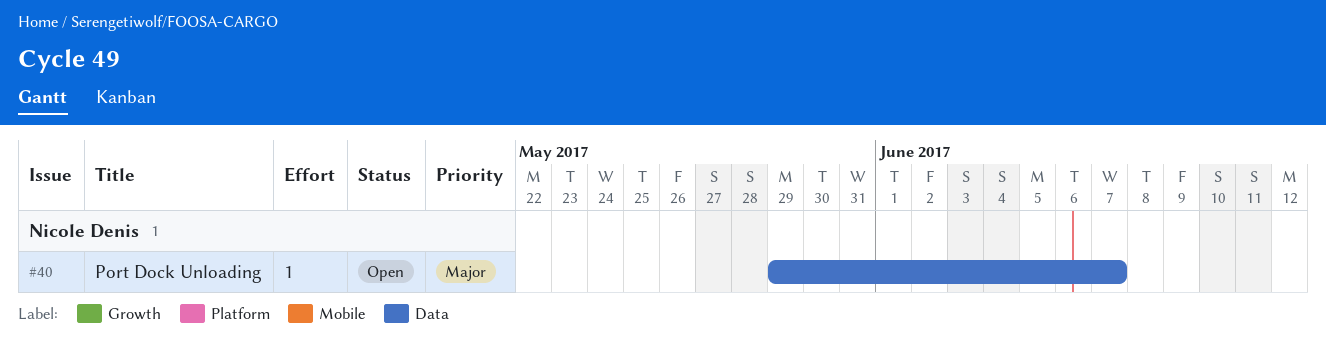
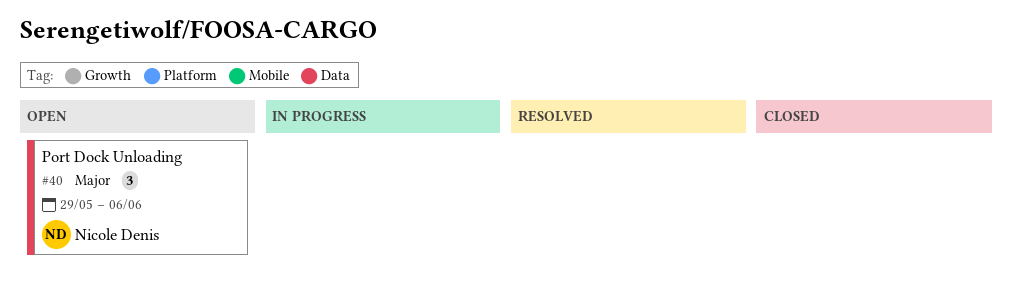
#40, estimate: 1 -> 3
#40, due: Jun 7 -> Jun 6

